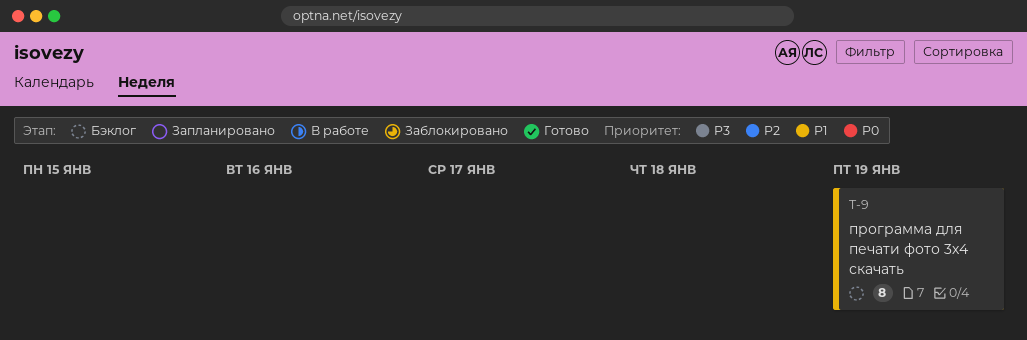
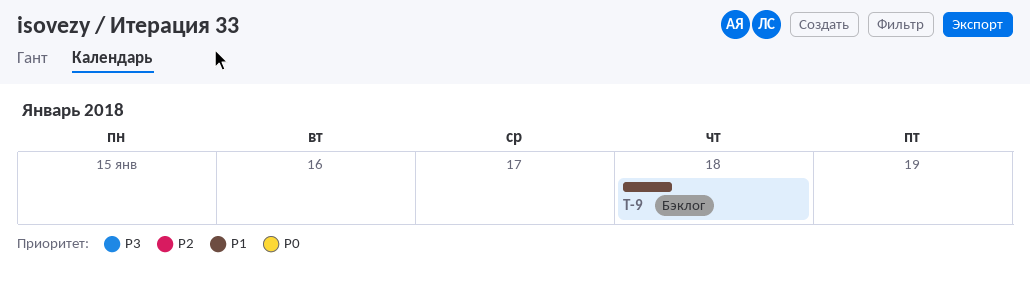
T-9, due: Jan 19 -> Jan 18

